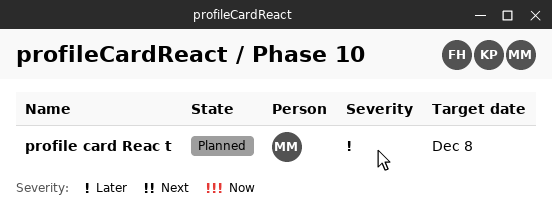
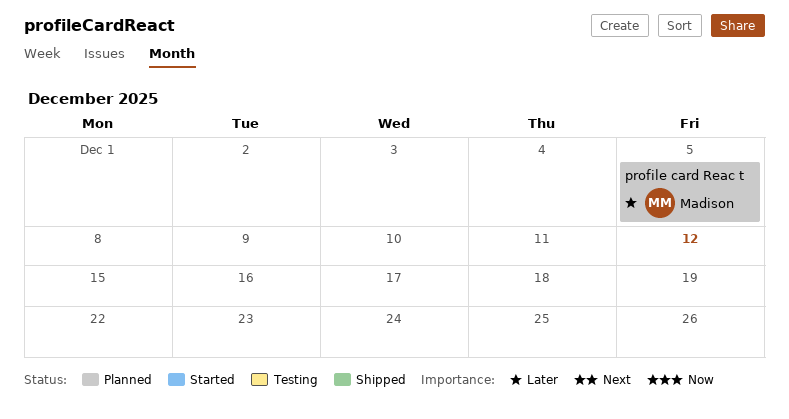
profile card Reac t, due: Dec 8 -> Dec 5

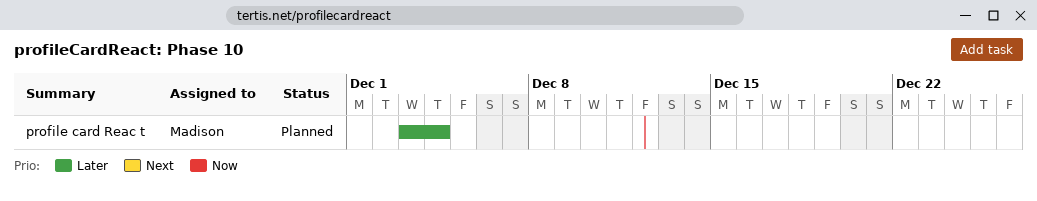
profile card Reac t, due: Dec 5 -> Dec 4

